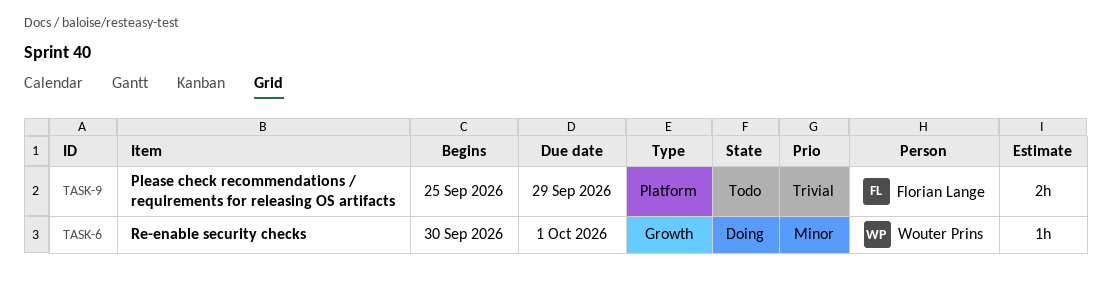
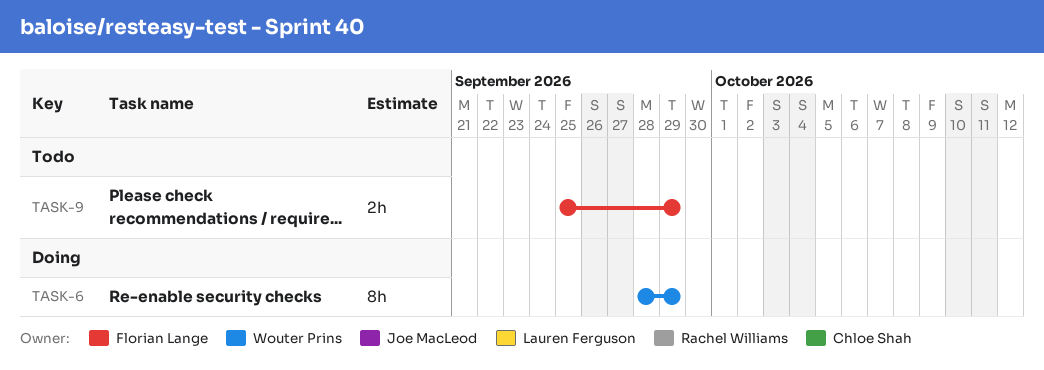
TASK-6, estimate: 1h -> 8h
TASK-6, start: Sep 30 -> Sep 28
TASK-6, due: Oct 1 -> Sep 29

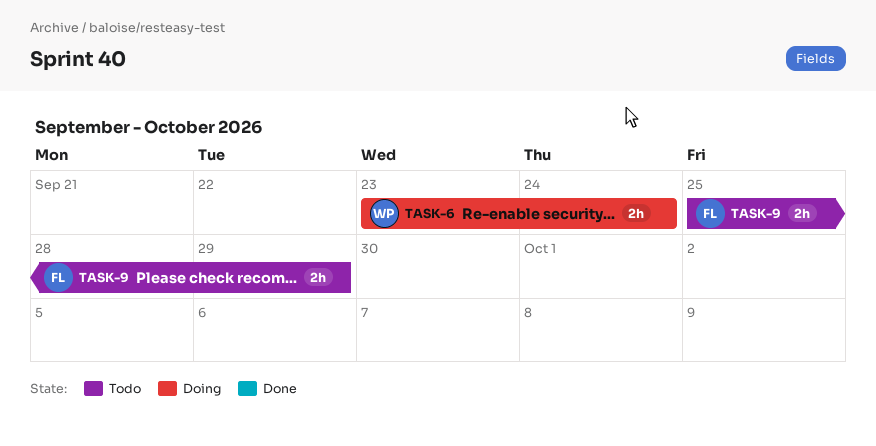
TASK-6, estimate: 8h -> 2h
TASK-6, start: Sep 28 -> Sep 23
TASK-6, due: Sep 29 -> Sep 24

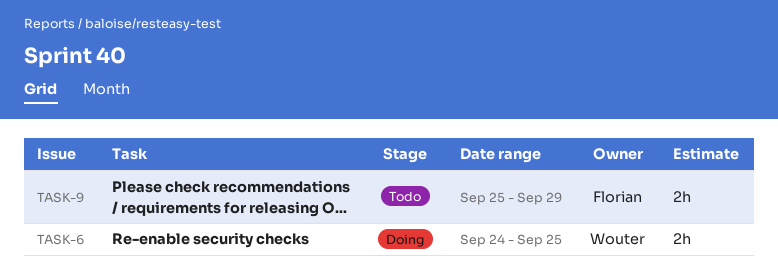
TASK-6, start: Sep 23 -> Sep 24
TASK-6, due: Sep 24 -> Sep 25

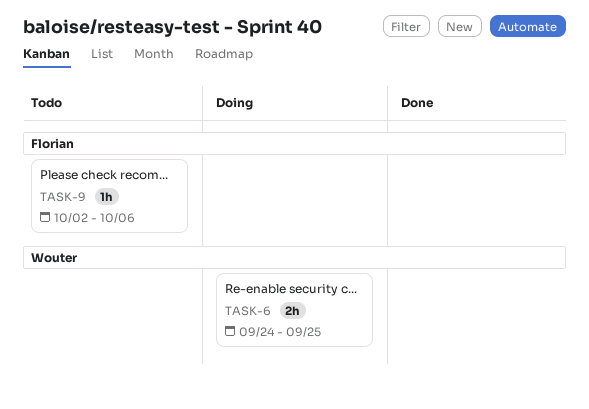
TASK-9, estimate: 2h -> 1h
TASK-9, start: Sep 25 -> Oct 2
TASK-9, due: Sep 29 -> Oct 6

